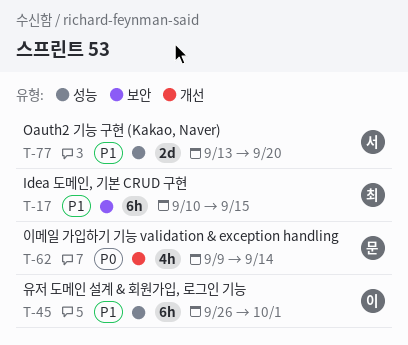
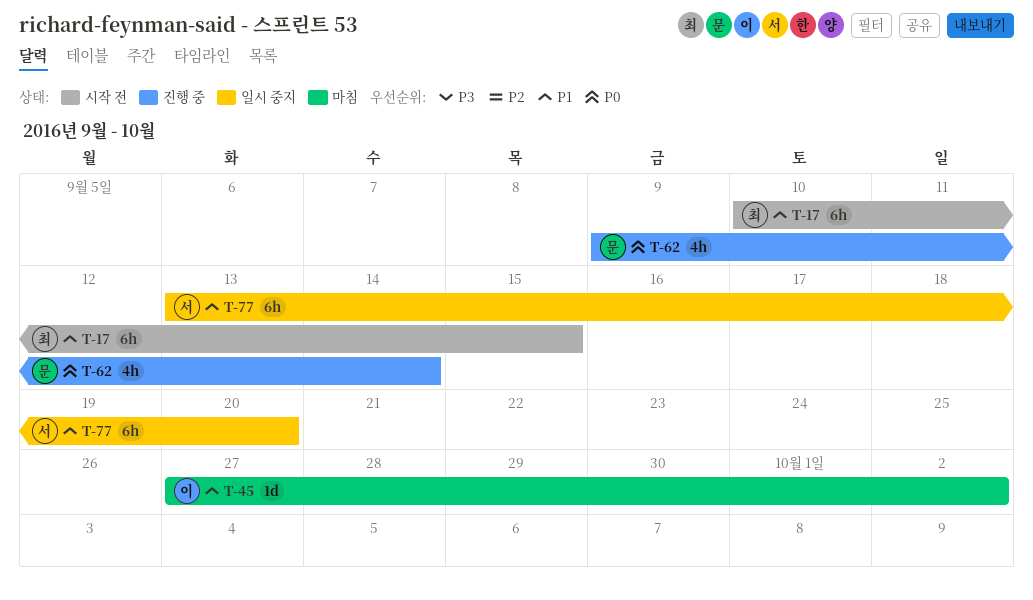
T-45, estimate: 6h -> 1d
T-45, start: Sep 26 -> Sep 27
T-45, due: Oct 1 -> Oct 2
T-77, estimate: 2d -> 6h

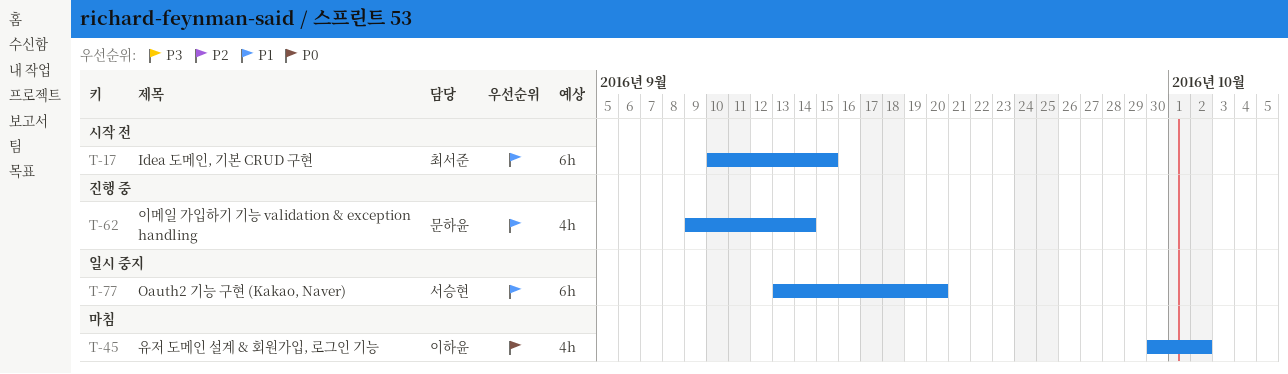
T-45, priority: P1 -> P0
T-45, estimate: 1d -> 4h
T-45, start: Sep 27 -> Sep 30
T-62, priority: P0 -> P1

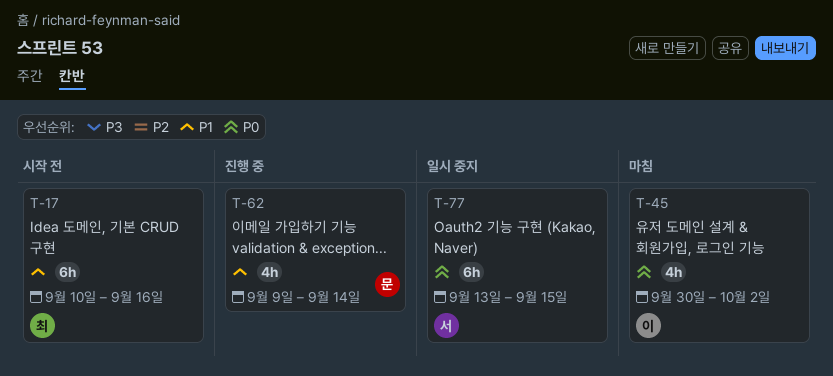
T-17, due: Sep 15 -> Sep 16
T-77, priority: P1 -> P0
T-77, due: Sep 20 -> Sep 15

